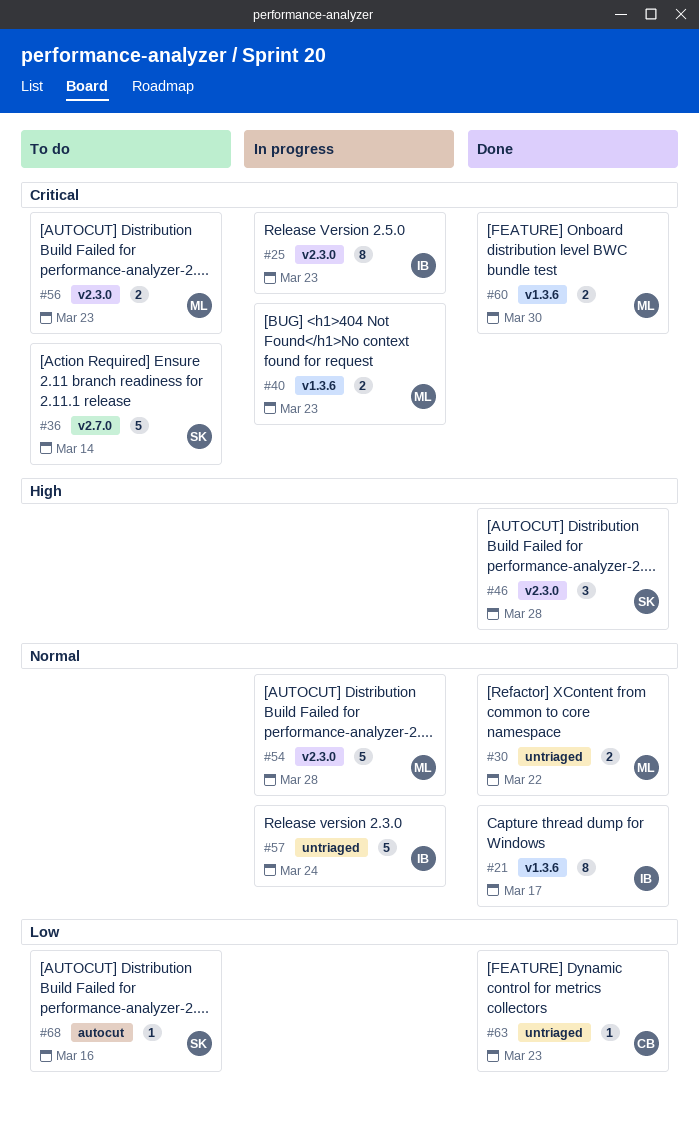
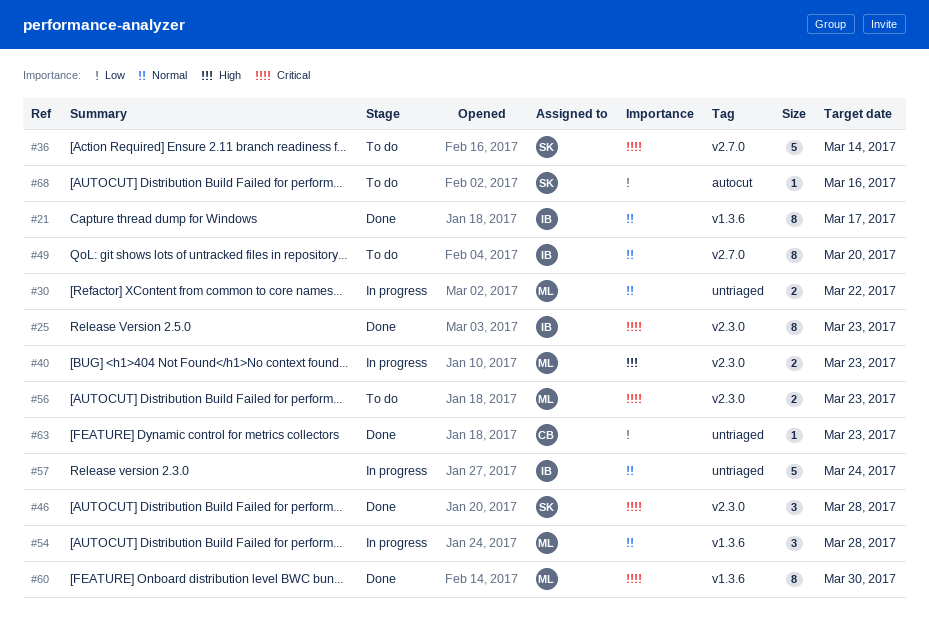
#25, status: In progress -> Done
#30, status: Done -> In progress
#40, priority: Critical -> High
#40, label: v1.3.6 -> v2.3.0
#46, priority: High -> Critical
#49: none -> present
#54, label: v2.3.0 -> v1.3.6
#54, estimate: 5 -> 3
#60, estimate: 2 -> 8

